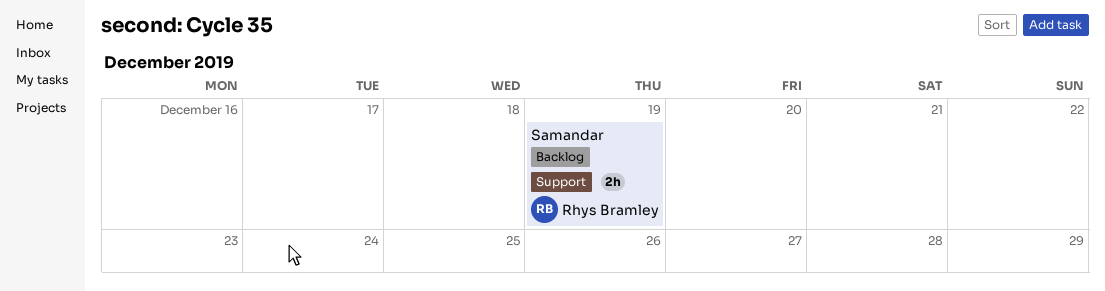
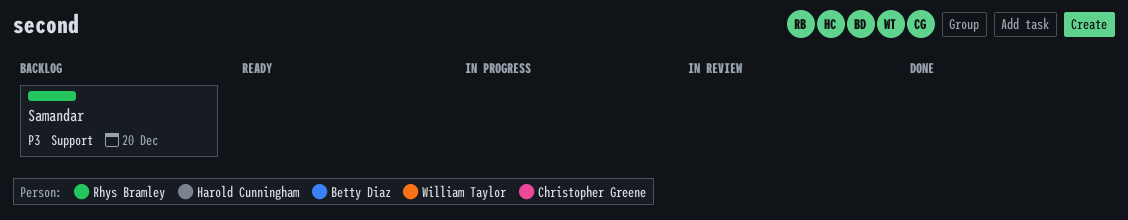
Samandar, due: Dec 19 -> Dec 20

